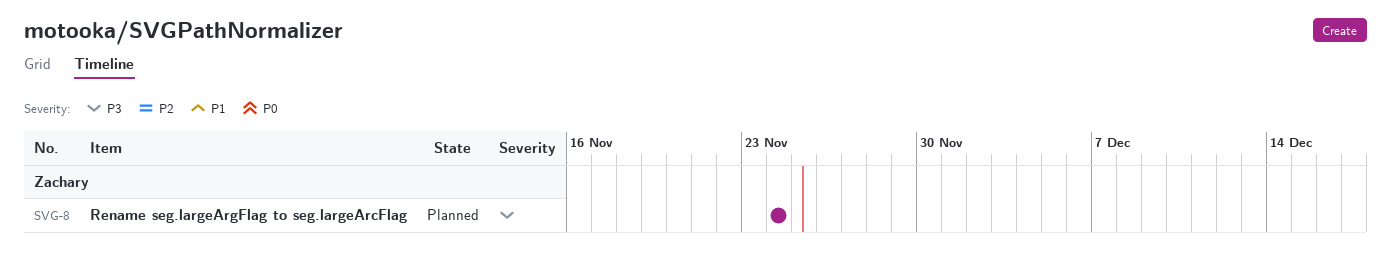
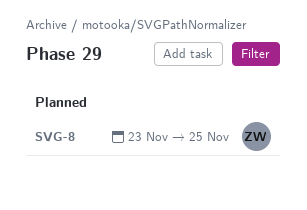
SVG-8, start: Nov 24 -> Nov 23
SVG-8, due: Nov 24 -> Nov 25

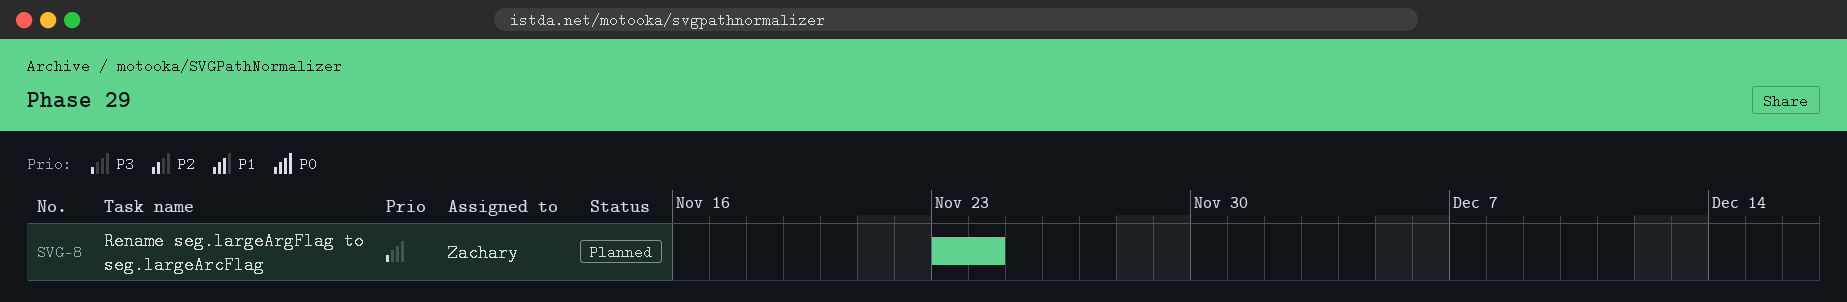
SVG-8, due: Nov 25 -> Nov 24

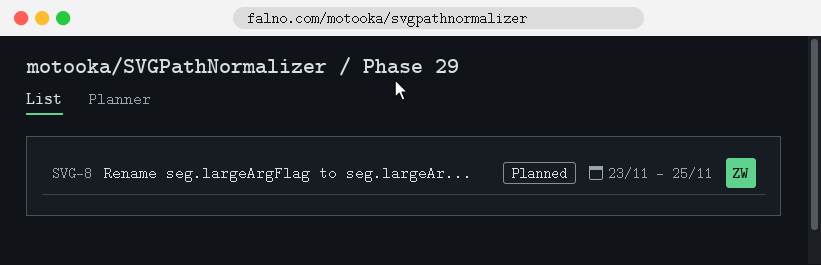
SVG-8, due: Nov 24 -> Nov 25

